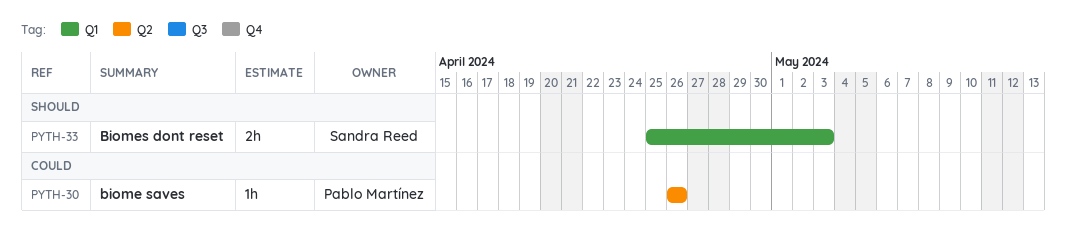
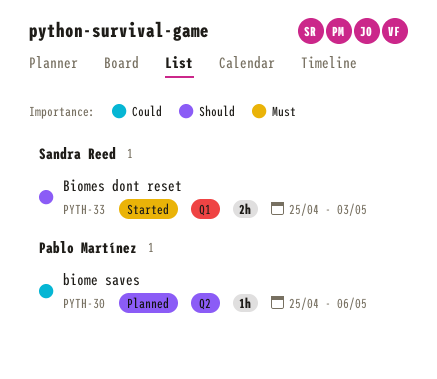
PYTH-30, start: Apr 26 -> Apr 25
PYTH-30, due: Apr 26 -> May 6

